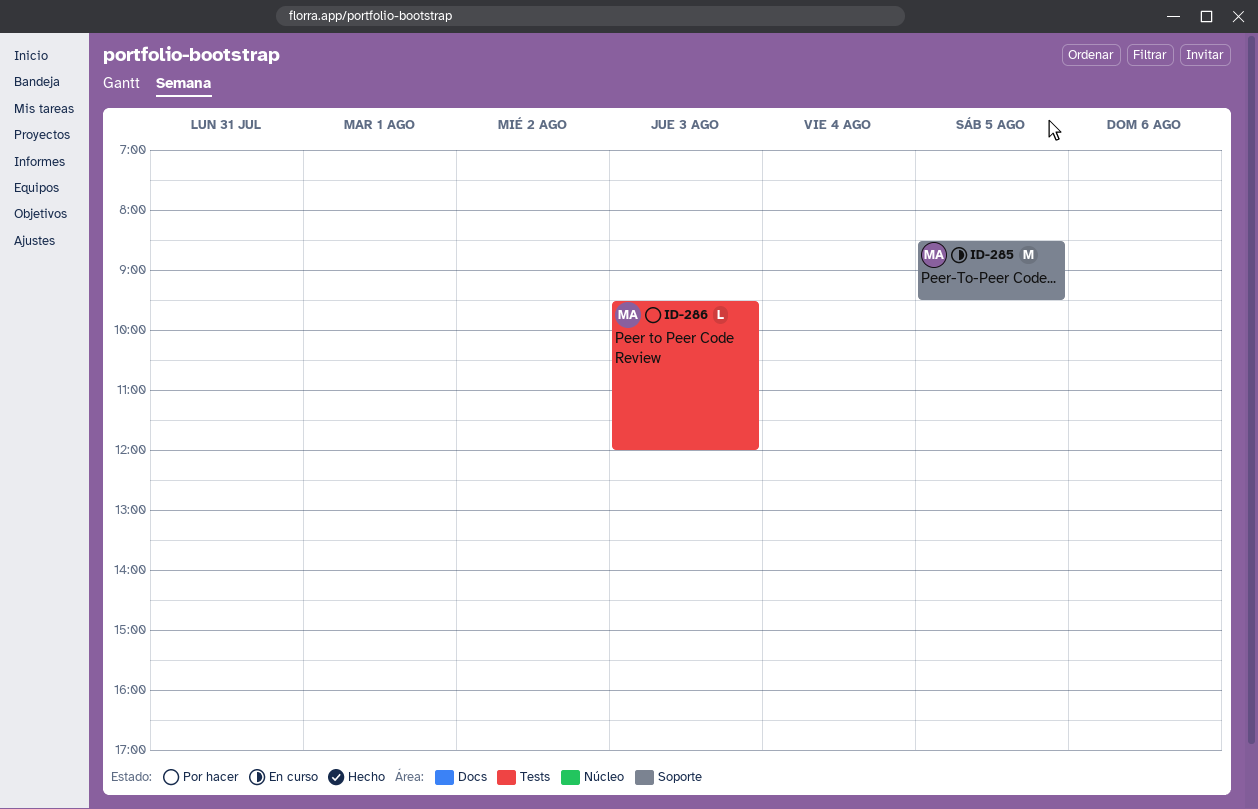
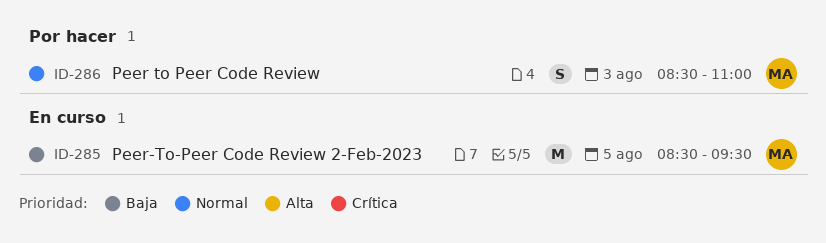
ID-286, estimate: L -> S
ID-286, begins: 09:30 -> 08:30
ID-286, ends: 12:00 -> 11:00

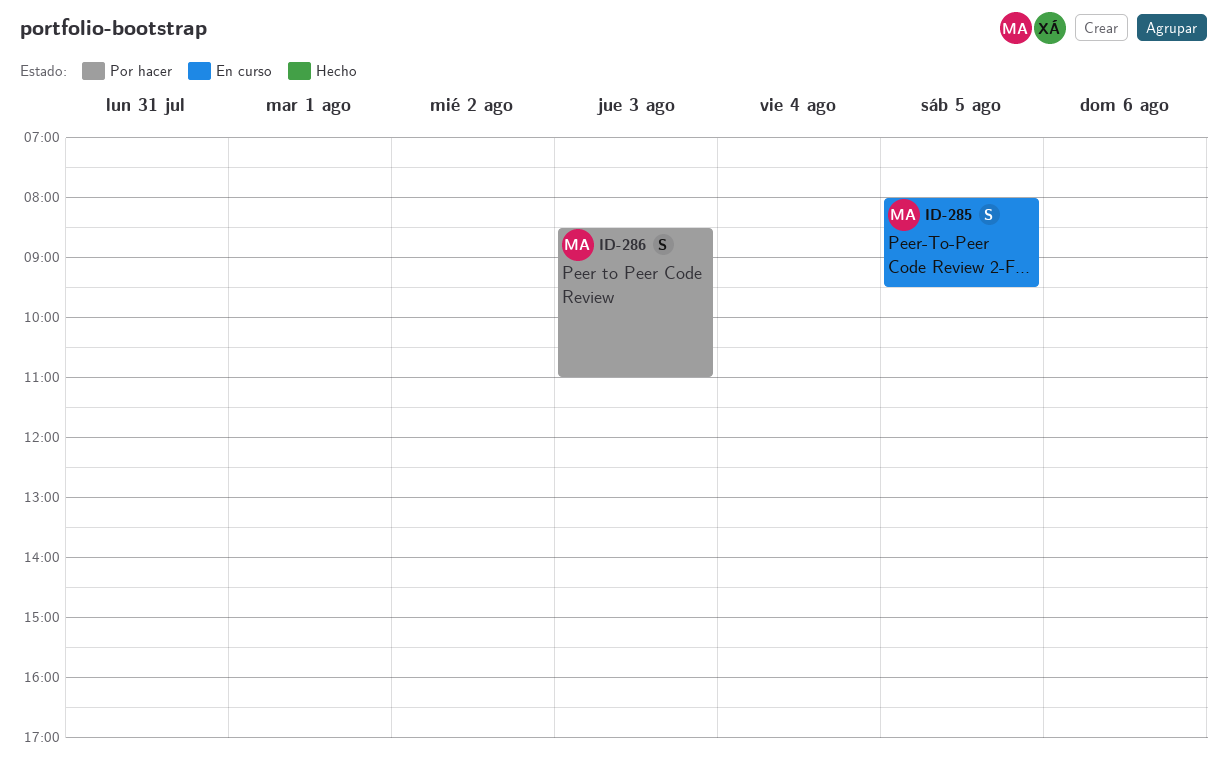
ID-285, estimate: M -> S
ID-285, begins: 08:30 -> 08:00

